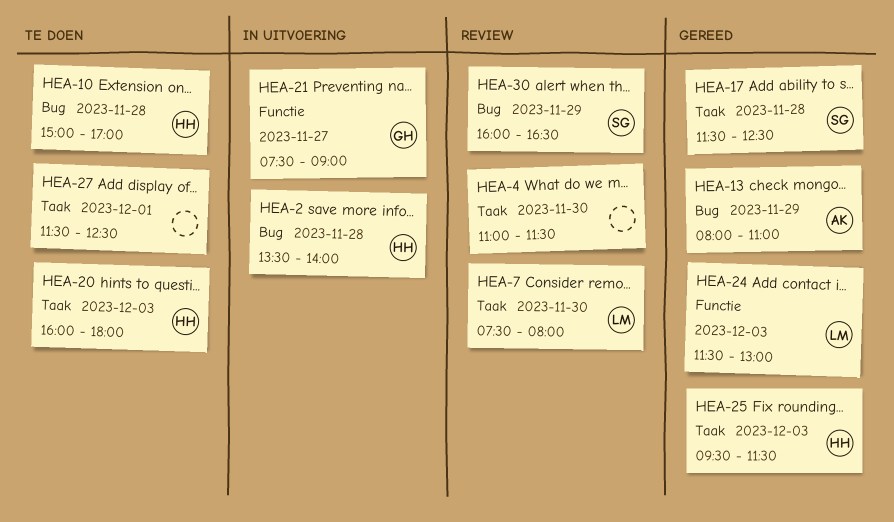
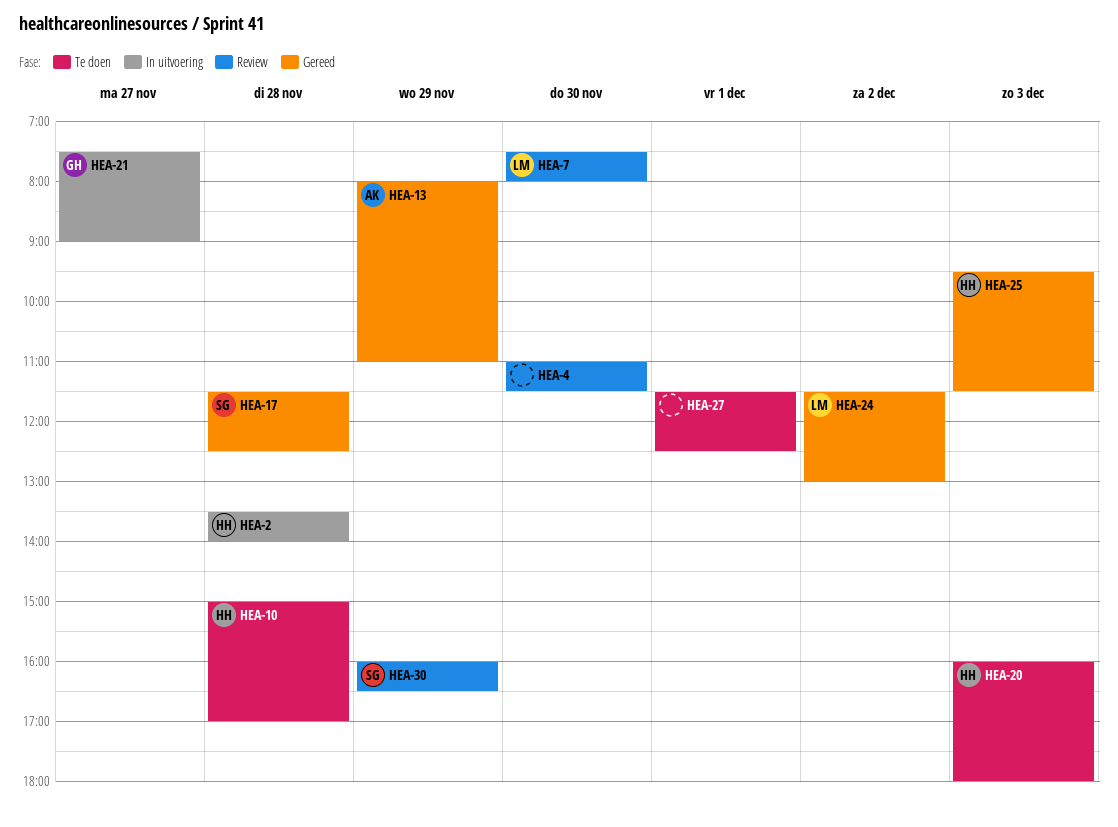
HEA-24, day: Dec 3 -> Dec 2

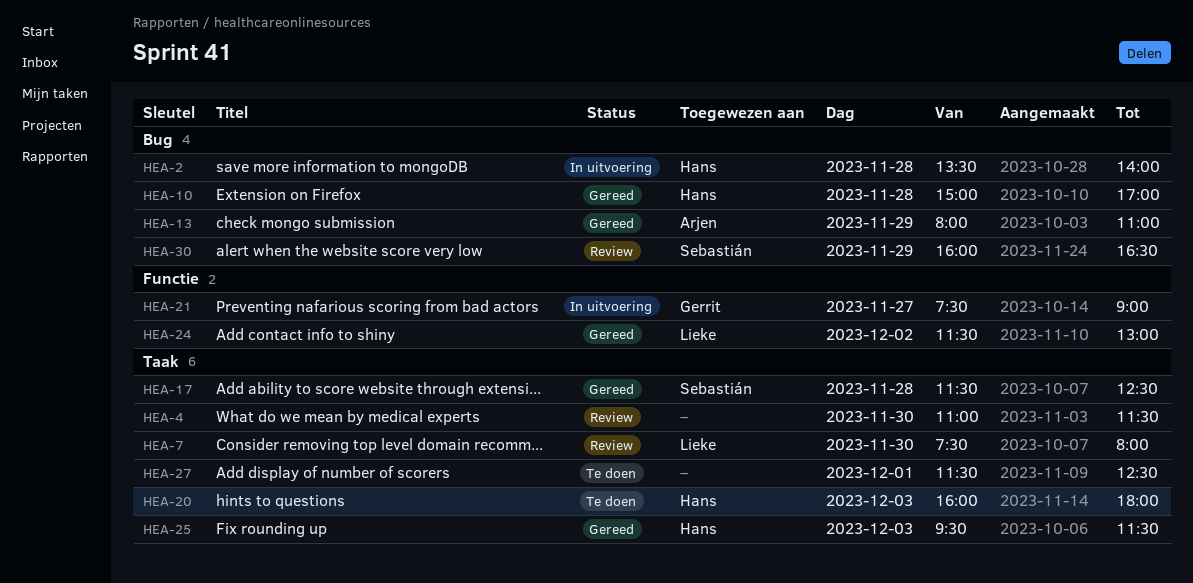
HEA-10, status: Te doen -> Gereed

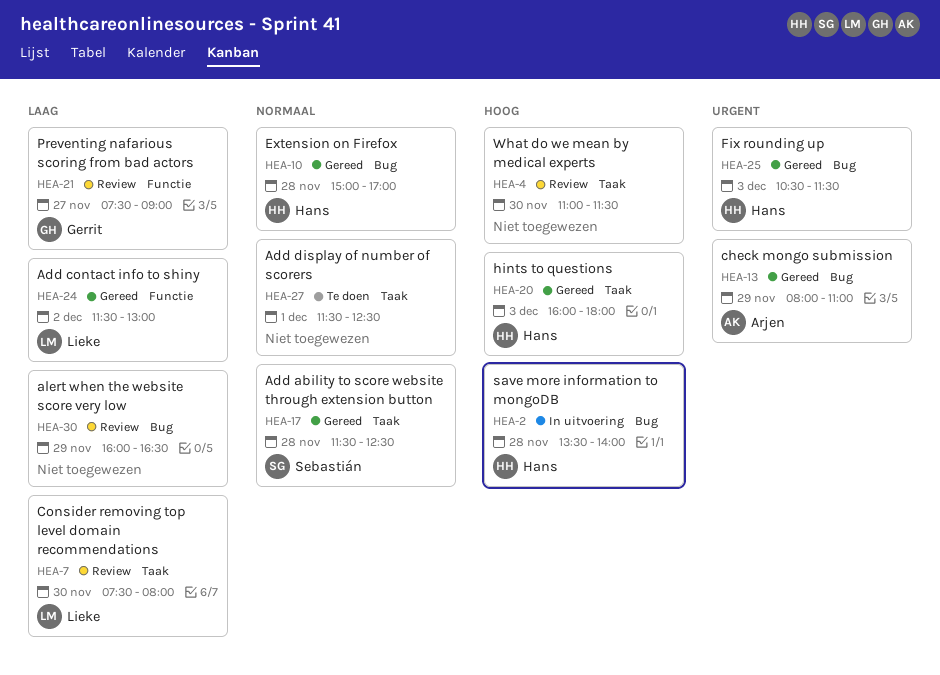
HEA-20, status: Te doen -> Gereed
HEA-21, status: In uitvoering -> Review
HEA-25, label: Taak -> Bug
HEA-25, begins: 09:30 -> 10:30
HEA-30, owner: Sebastián -> none

